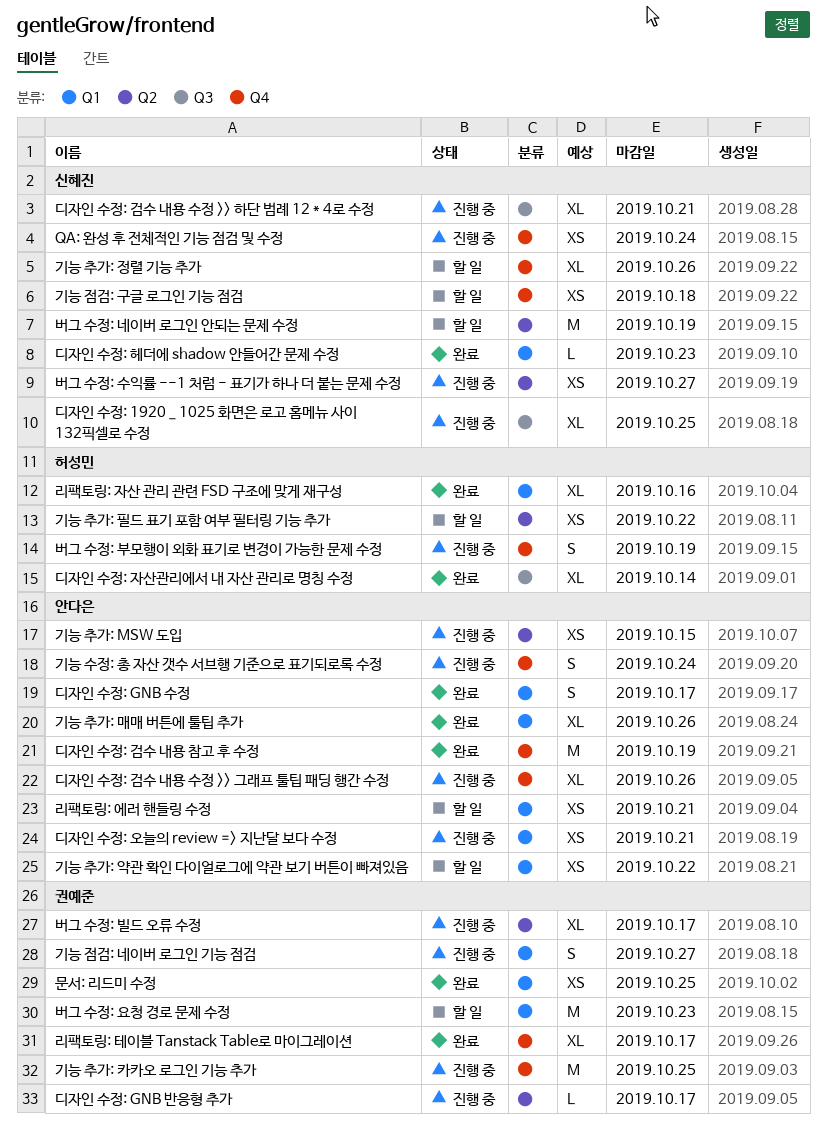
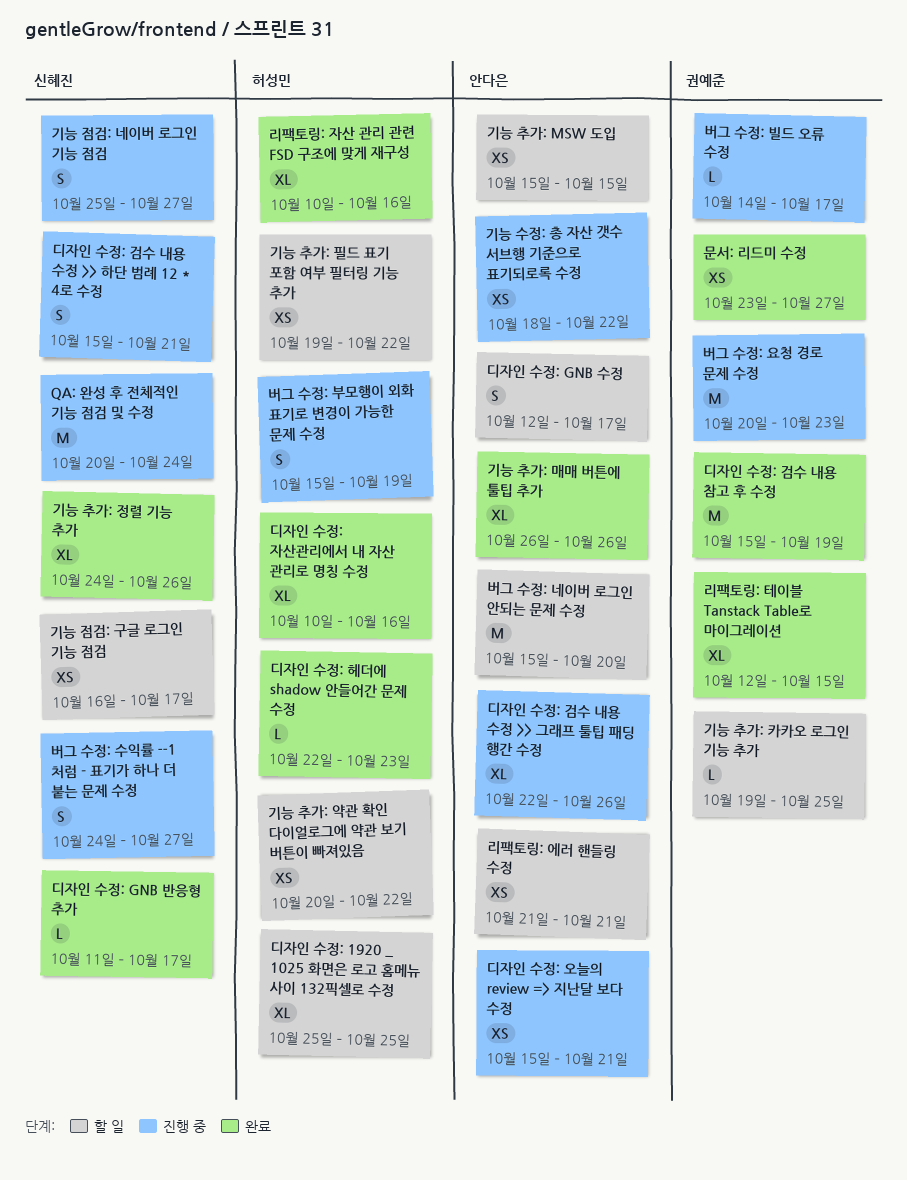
QA: 완성 후 전체적인 기능 점검 및 수정, estimate: XS -> M
기능 수정: 총 자산 갯수 서브행 기준으로 표기되로록 수정, estimate: S -> XS
기능 수정: 총 자산 갯수 서브행 기준으로 표기되로록 수정, due: Oct 24 -> Oct 22
기능 점검: 구글 로그인 기능 점검, due: Oct 18 -> Oct 17
기능 점검: 네이버 로그인 기능 점검, owner: 권예준 -> 신혜진
기능 추가: MSW 도입, status: 진행 중 -> 할 일
기능 추가: 약관 확인 다이얼로그에 약관 보기 버튼이 빠져있음, owner: 안다은 -> 허성민
기능 추가: 정렬 기능 추가, status: 할 일 -> 완료
기능 추가: 카카오 로그인 기능 추가, status: 진행 중 -> 할 일
기능 추가: 카카오 로그인 기능 추가, estimate: M -> L
디자인 수정: 1920 _ 1025 화면은 로고 홈메뉴 사이 132픽셀로 수정, status: 진행 중 -> 할 일
디자인 수정: 1920 _ 1025 화면은 로고 홈메뉴 사이 132픽셀로 수정, owner: 신혜진 -> 허성민
디자인 수정: GNB 반응형 추가, status: 진행 중 -> 완료
디자인 수정: GNB 반응형 추가, owner: 권예준 -> 신혜진
디자인 수정: GNB 수정, status: 완료 -> 할 일
디자인 수정: 검수 내용 수정 >> 하단 범례 12 * 4로 수정, estimate: XL -> S
디자인 수정: 검수 내용 참고 후 수정, owner: 안다은 -> 권예준
디자인 수정: 자산관리에서 내 자산 관리로 명칭 수정, due: Oct 14 -> Oct 16
디자인 수정: 헤더에 shadow 안들어간 문제 수정, owner: 신혜진 -> 허성민
리팩토링: 테이블 Tanstack Table로 마이그레이션, due: Oct 17 -> Oct 15
문서: 리드미 수정, due: Oct 25 -> Oct 27
버그 수정: 네이버 로그인 안되는 문제 수정, owner: 신혜진 -> 안다은
버그 수정: 네이버 로그인 안되는 문제 수정, due: Oct 19 -> Oct 20
버그 수정: 빌드 오류 수정, estimate: XL -> L
버그 수정: 수익률 --1 처럼 - 표기가 하나 더 붙는 문제 수정, estimate: XS -> S
버그 수정: 요청 경로 문제 수정, status: 할 일 -> 진행 중

